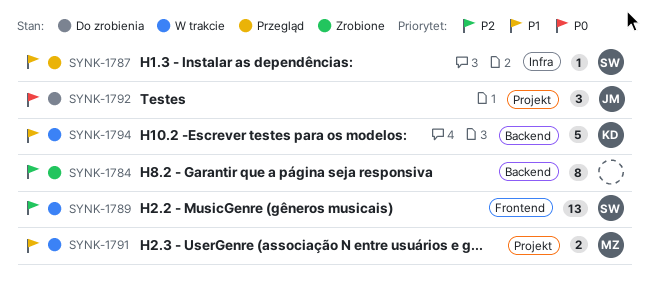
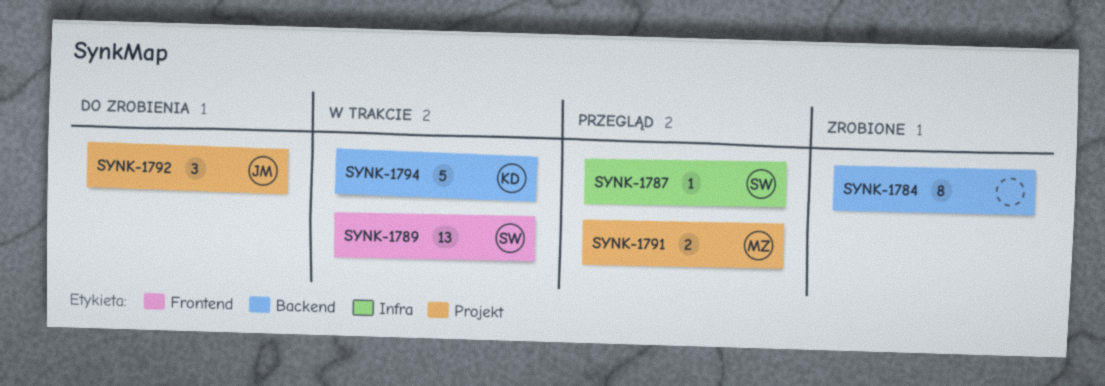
SYNK-1791, status: W trakcie -> Przegląd

